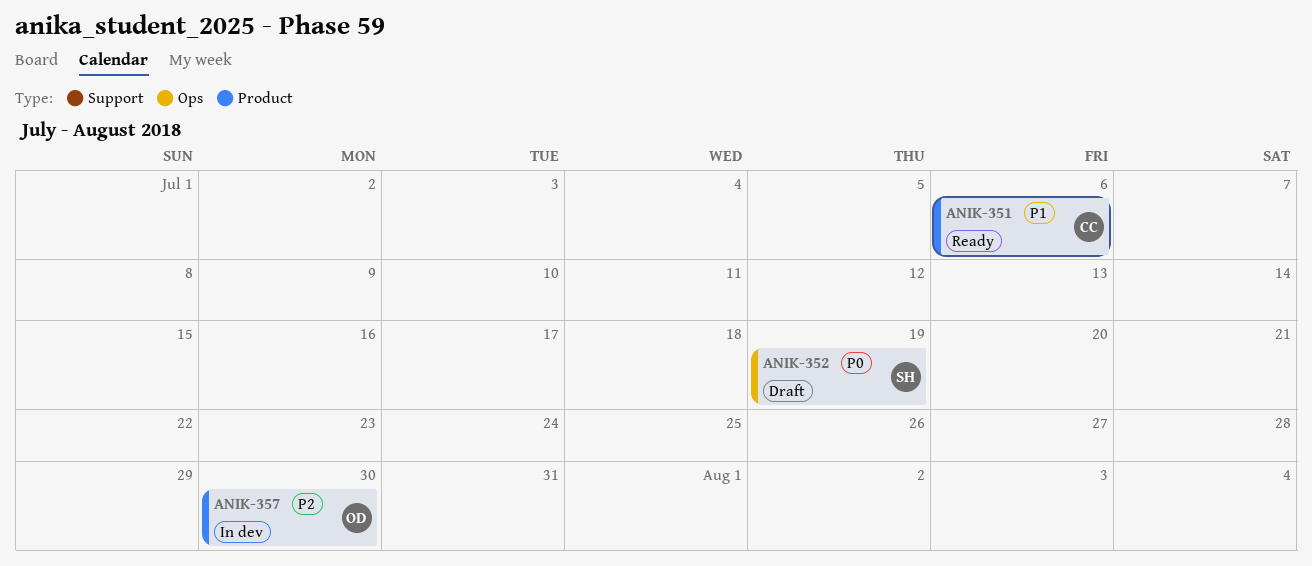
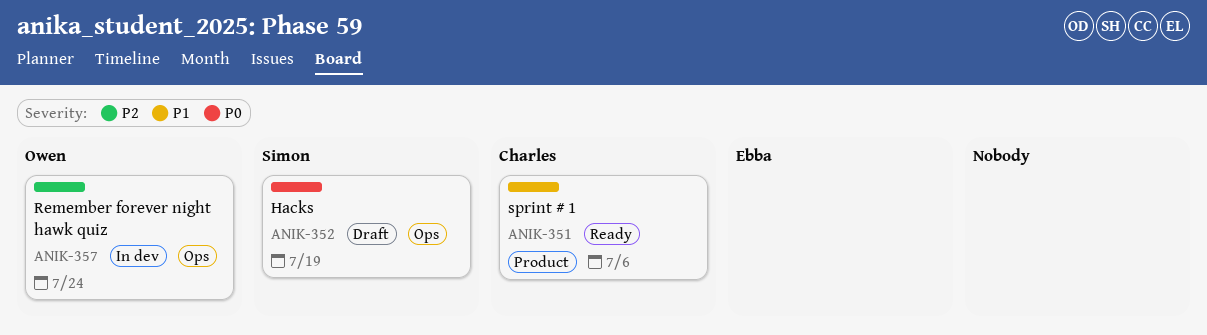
ANIK-357, label: Product -> Ops
ANIK-357, due: Jul 30 -> Jul 24

